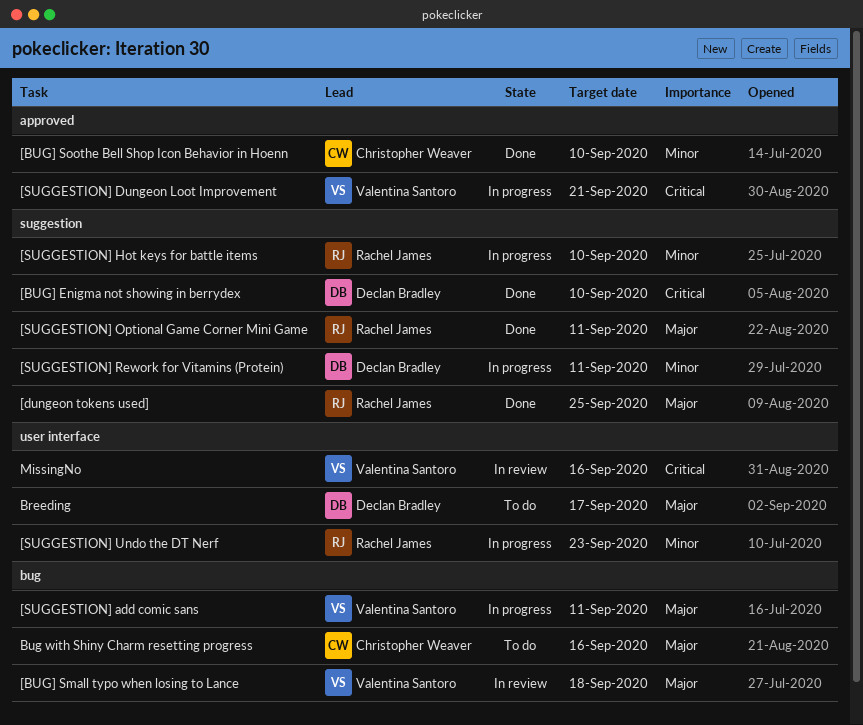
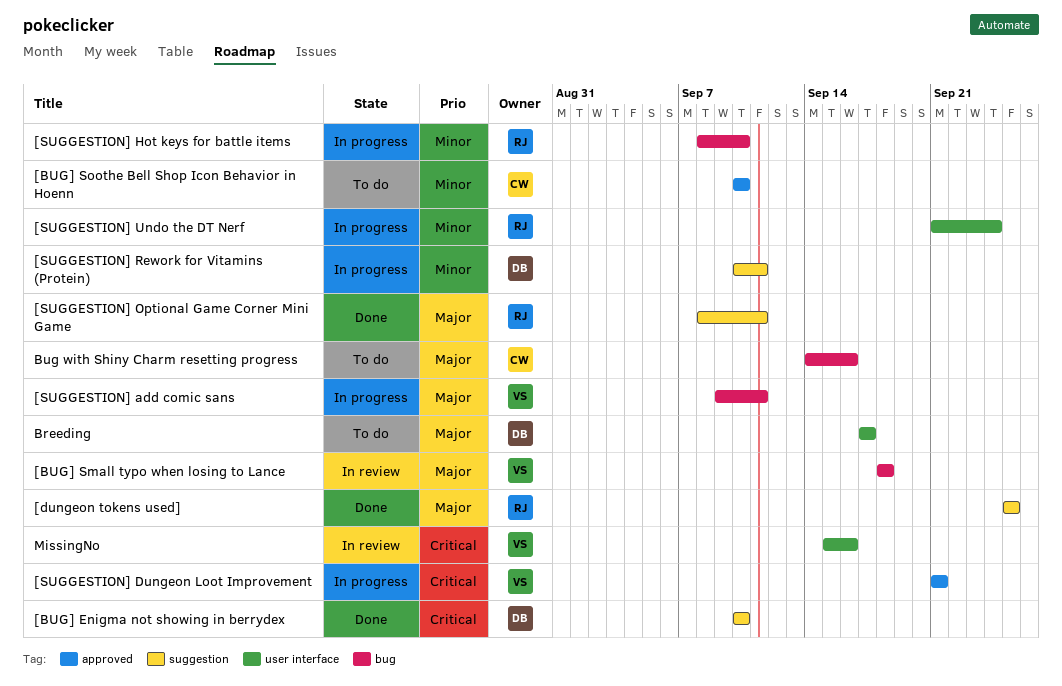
[BUG] Soothe Bell Shop Icon Behavior in Hoenn, status: Done -> To do
[SUGGESTION] Hot keys for battle items, label: suggestion -> bug
[SUGGESTION] Undo the DT Nerf, due: Sep 23 -> Sep 24

